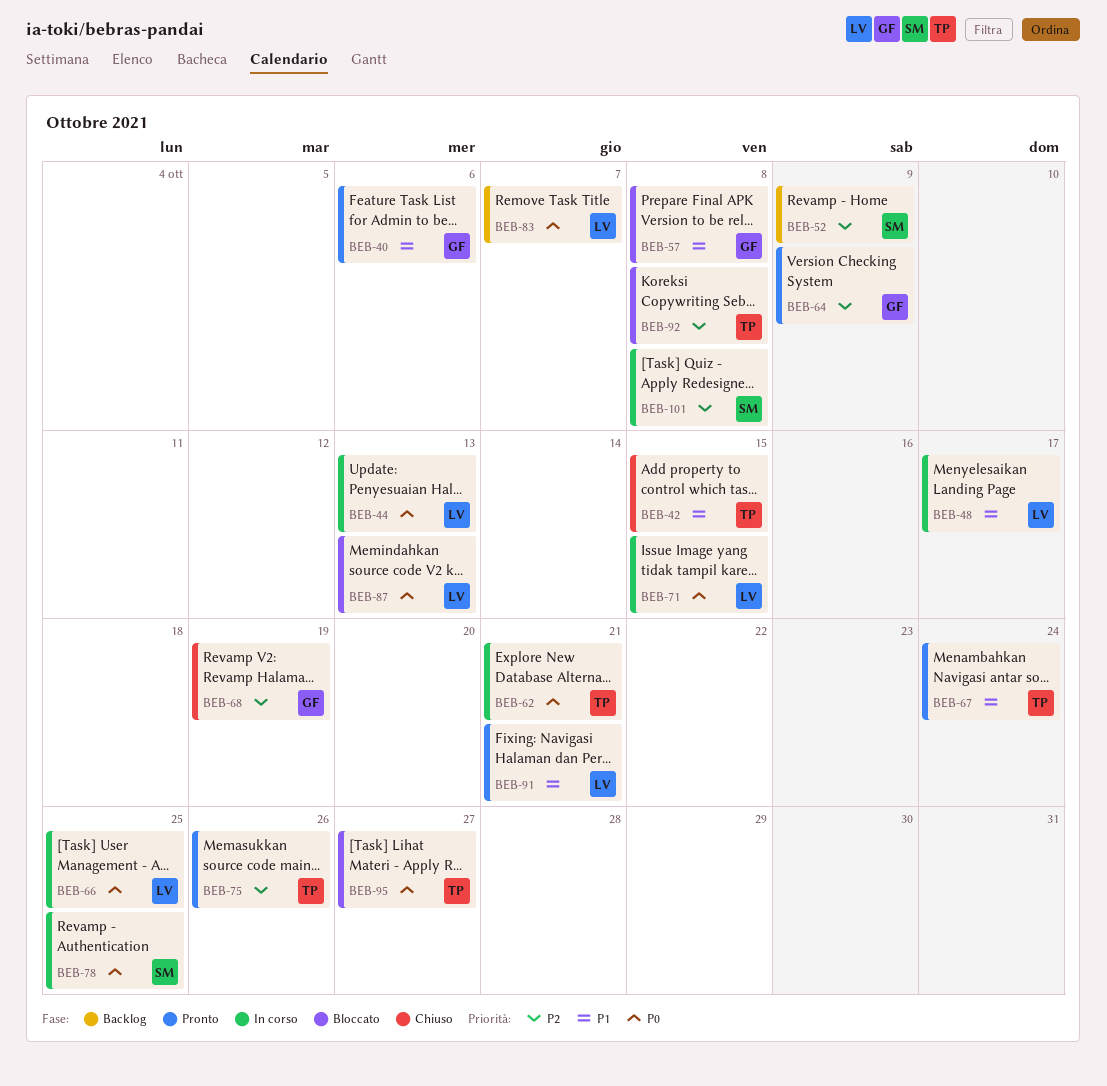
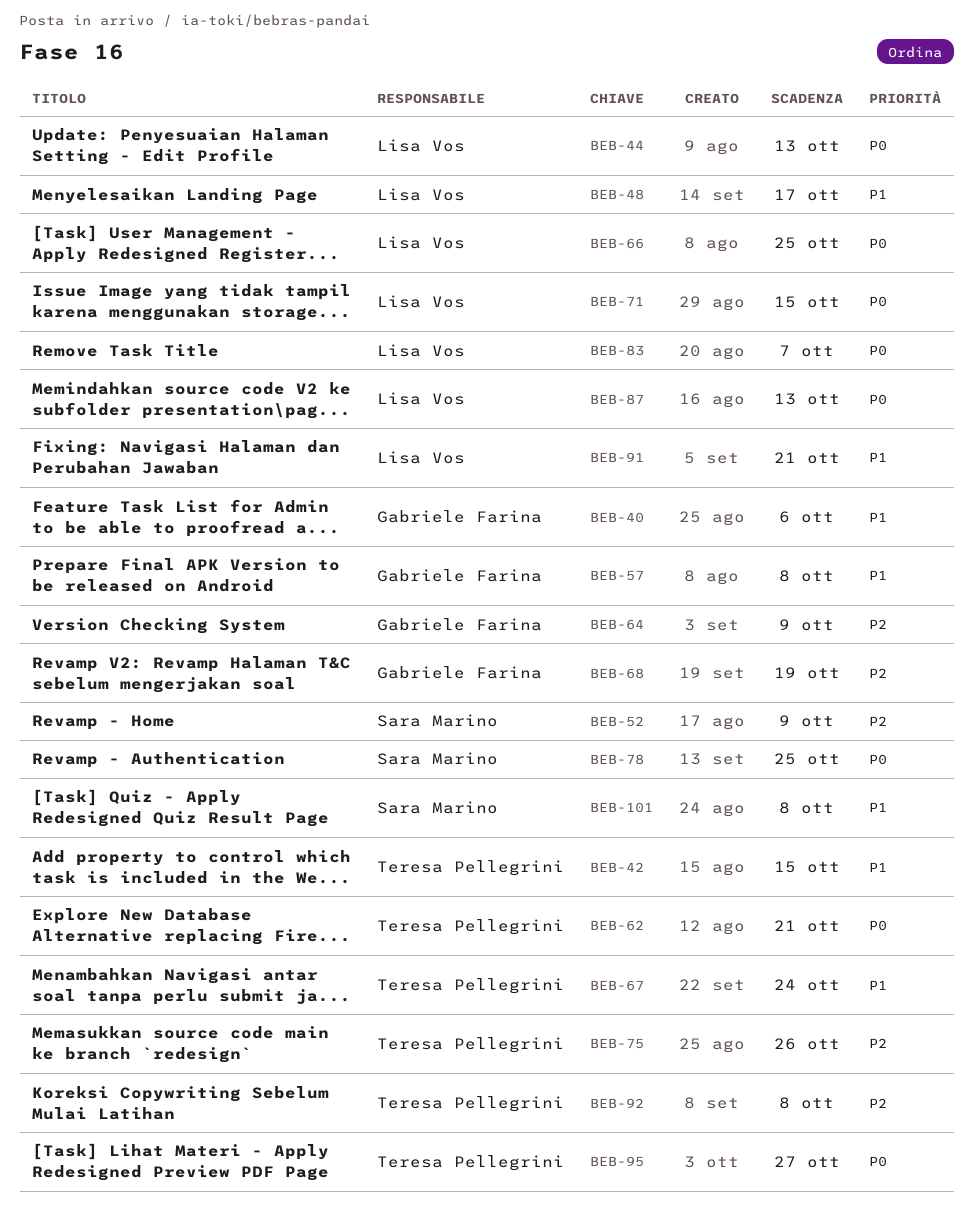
BEB-101, priority: P2 -> P1

